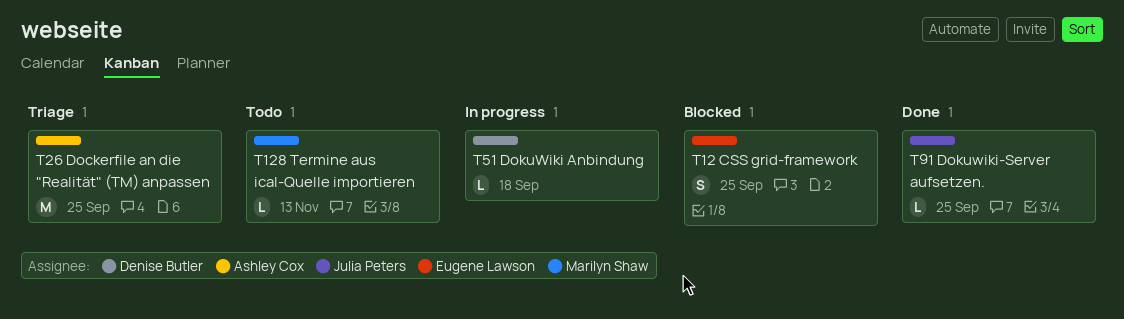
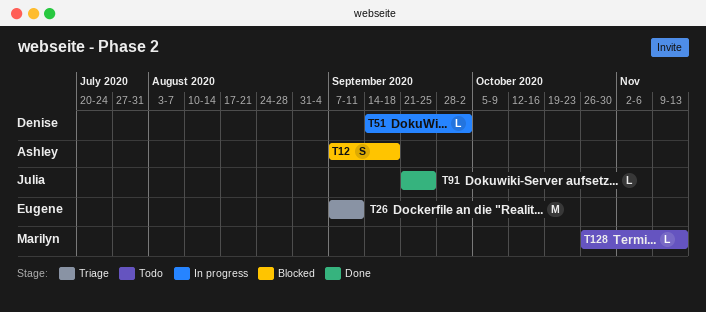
T12, owner: Eugene Lawson -> Ashley Cox
T12, due: Sep 25 -> Sep 18
T26, owner: Ashley Cox -> Eugene Lawson
T26, due: Sep 25 -> Sep 11
T51, due: Sep 18 -> Oct 2

